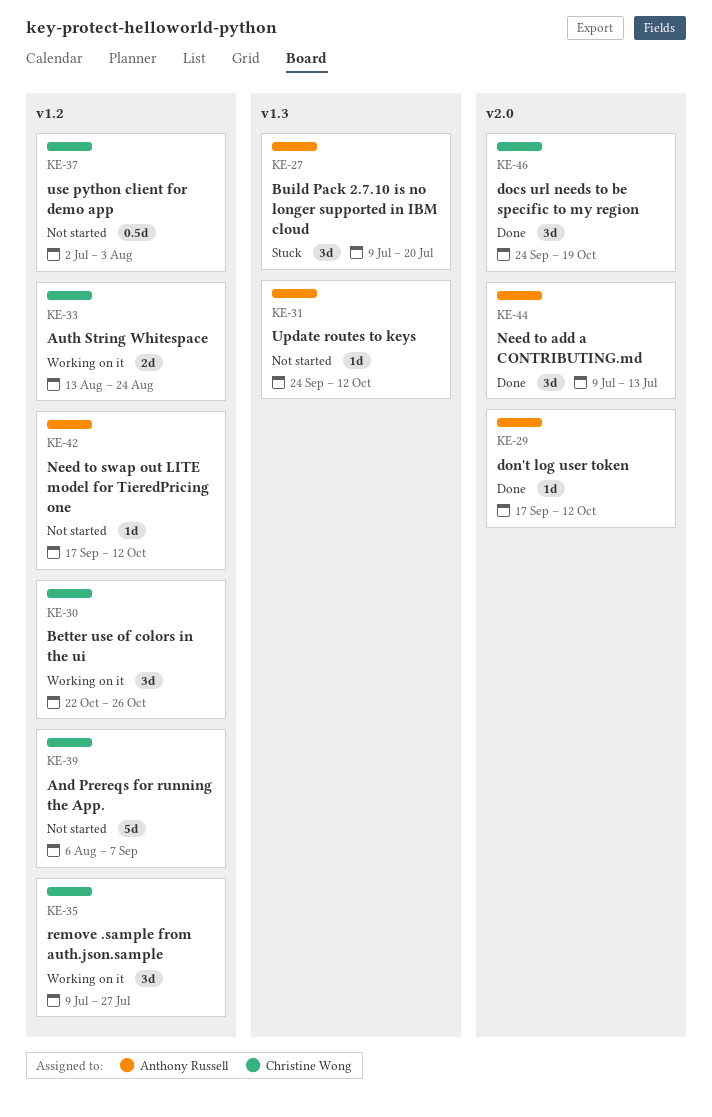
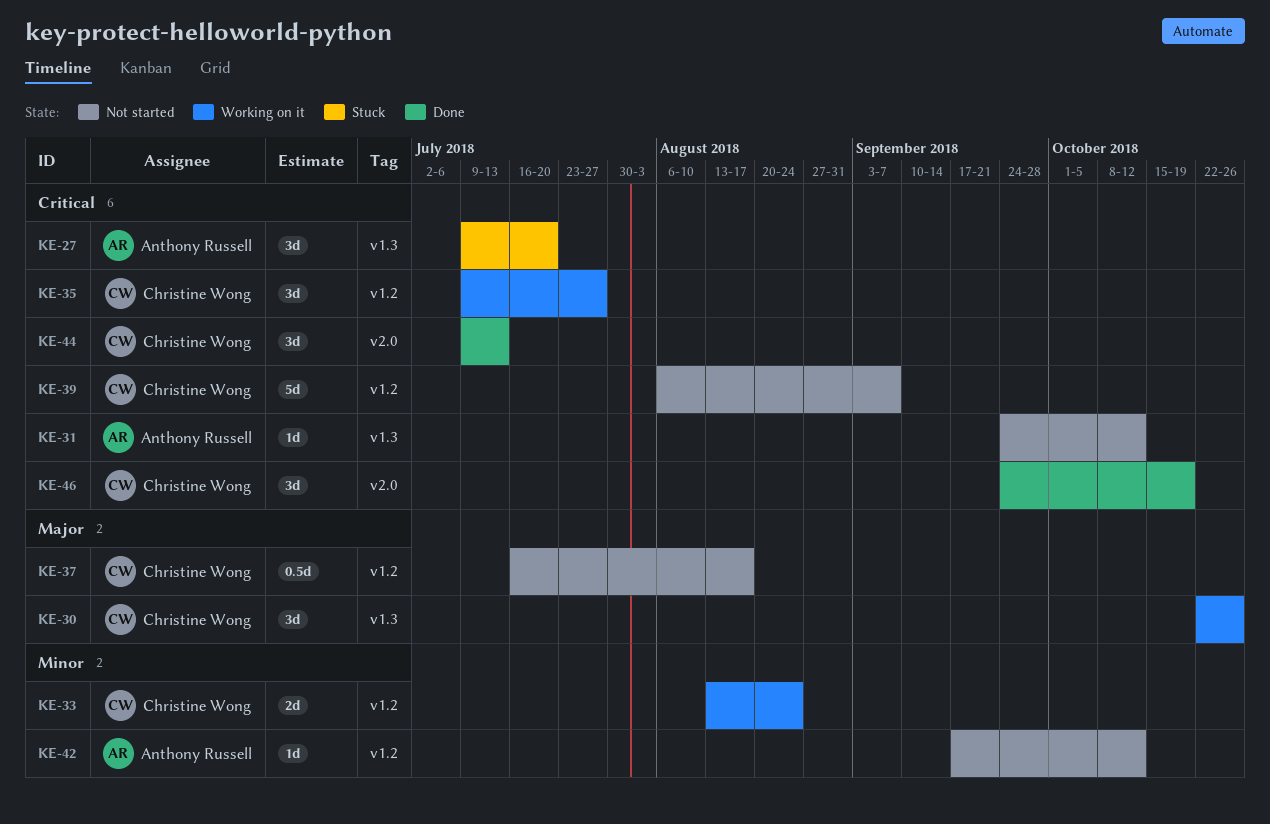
KE-29: present -> none
KE-30, label: v1.2 -> v1.3
KE-37, start: Jul 2 -> Jul 16
KE-37, due: Aug 3 -> Aug 17
KE-44, owner: Anthony Russell -> Christine Wong

